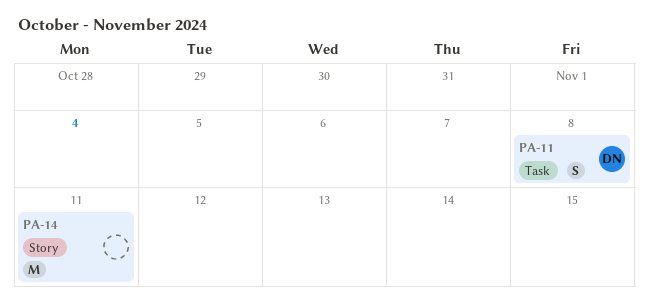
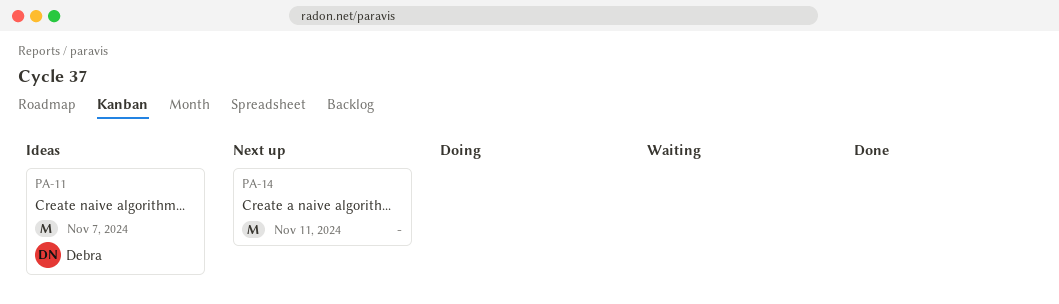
PA-11, estimate: S -> M
PA-11, due: Nov 8 -> Nov 7

